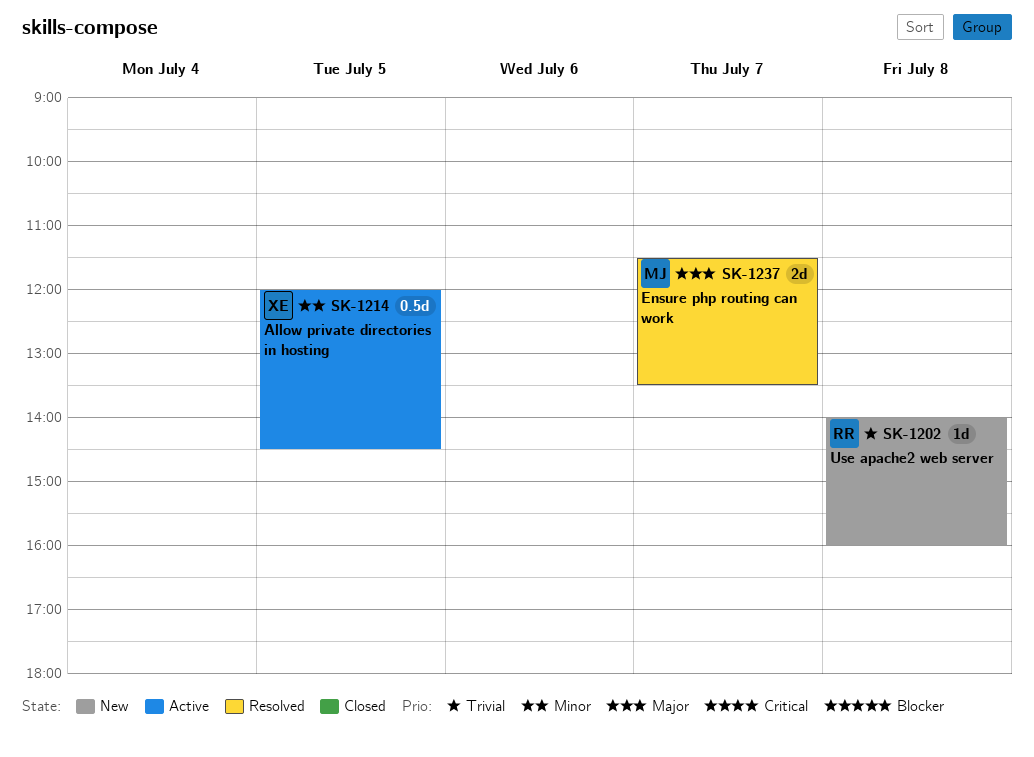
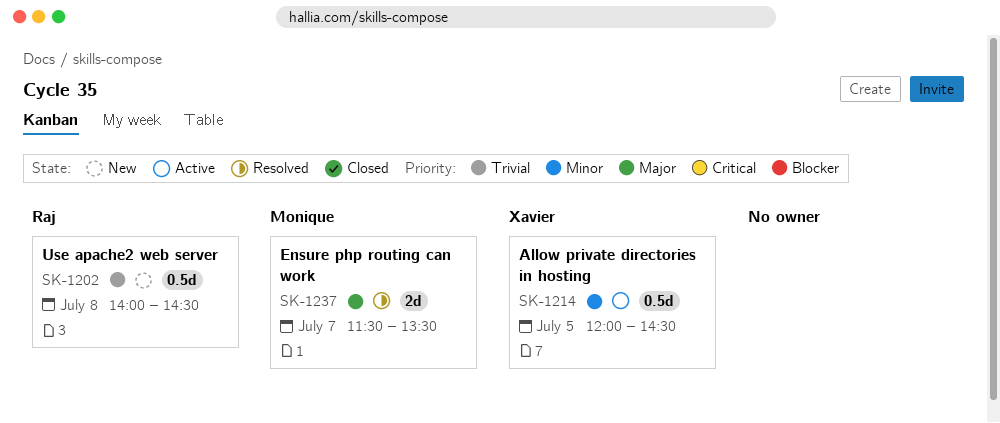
SK-1202, estimate: 1d -> 0.5d
SK-1202, ends: 16:00 -> 14:30

